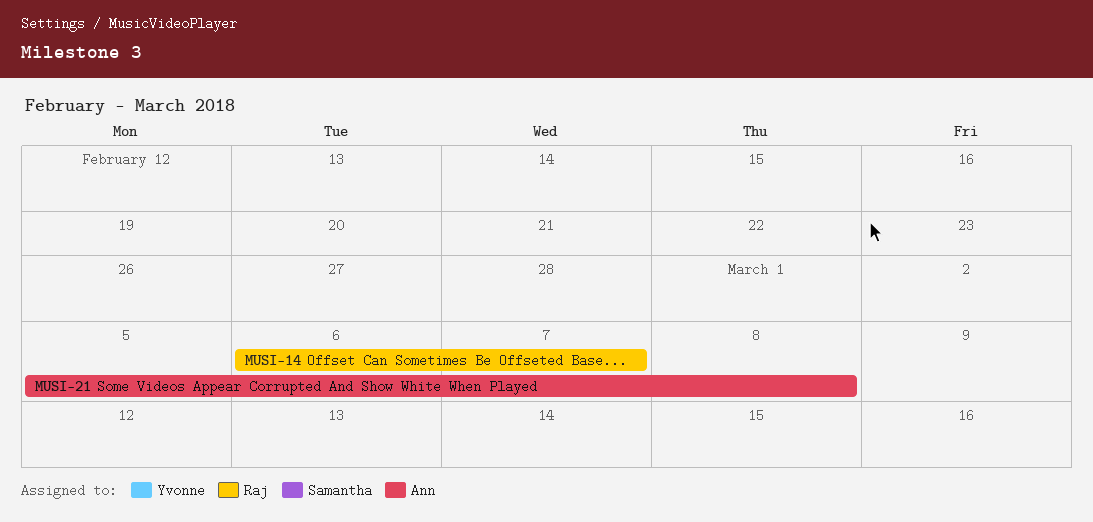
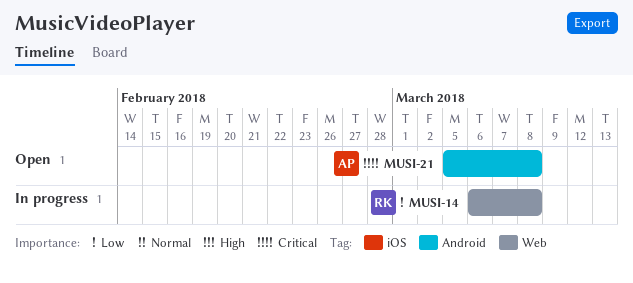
MUSI-14, due: Mar 7 -> Mar 8

